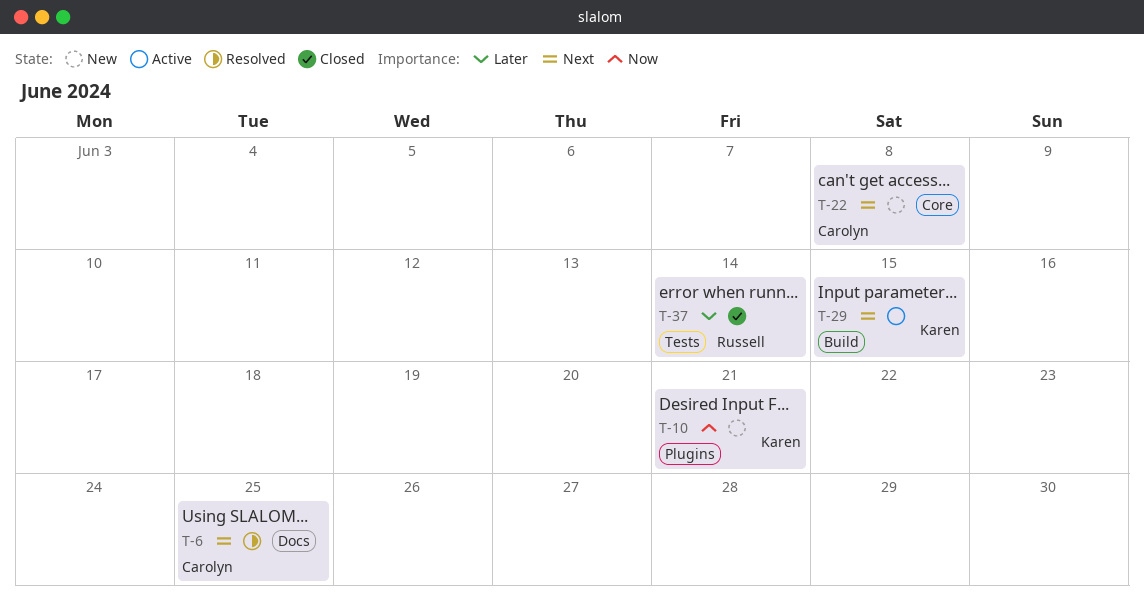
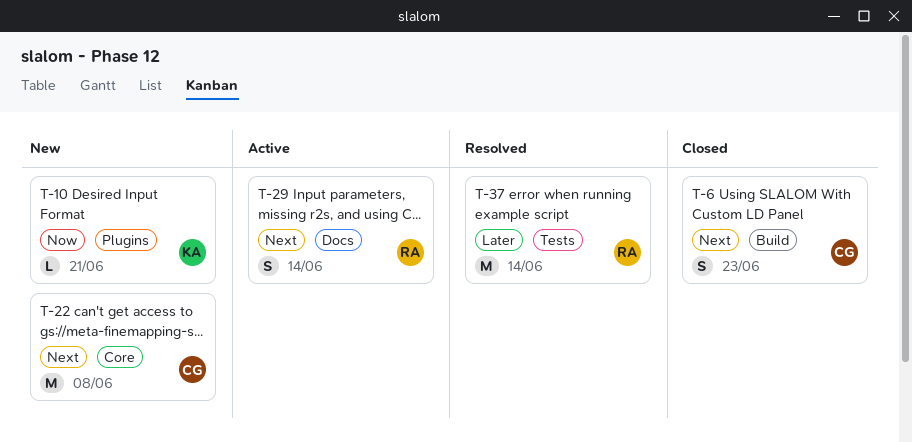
T-6, status: Resolved -> Closed
T-6, label: Docs -> Build
T-6, due: Jun 25 -> Jun 23
T-29, owner: Karen -> Russell
T-29, label: Build -> Docs
T-29, due: Jun 15 -> Jun 14
T-37, status: Closed -> Resolved

